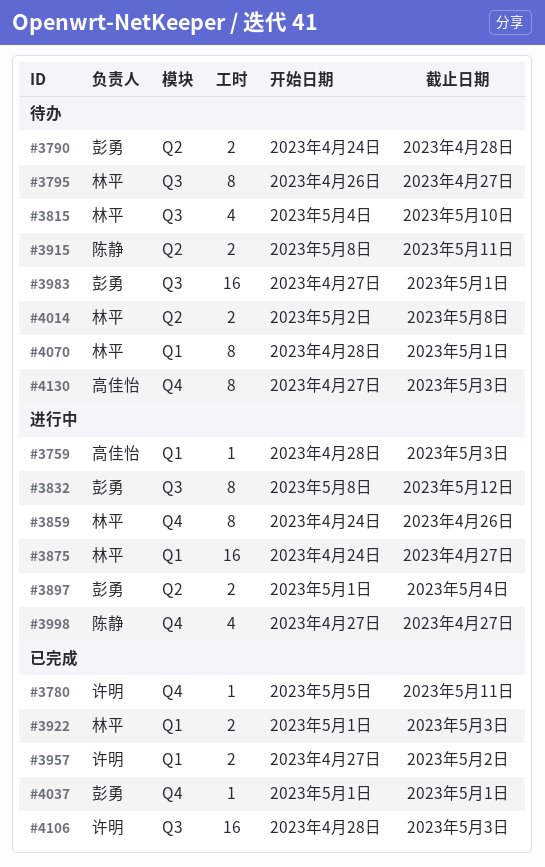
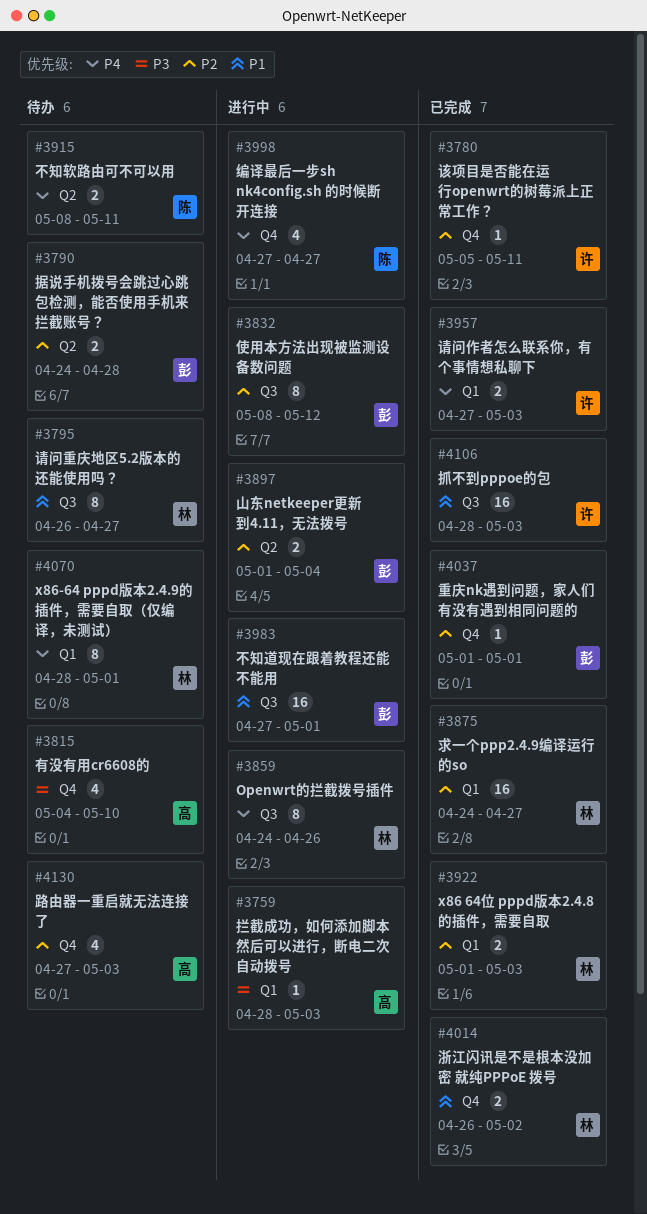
#3815, owner: 林平 -> 高佳怡
#3815, label: Q3 -> Q4
#3859, label: Q4 -> Q3
#3875, status: 进行中 -> 已完成
#3957, due: May 2 -> May 3
#3983, status: 待办 -> 进行中
#4014, status: 待办 -> 已完成
#4014, label: Q2 -> Q4
#4014, start: May 2 -> Apr 26
#4014, due: May 8 -> May 2
#4130, estimate: 8 -> 4

